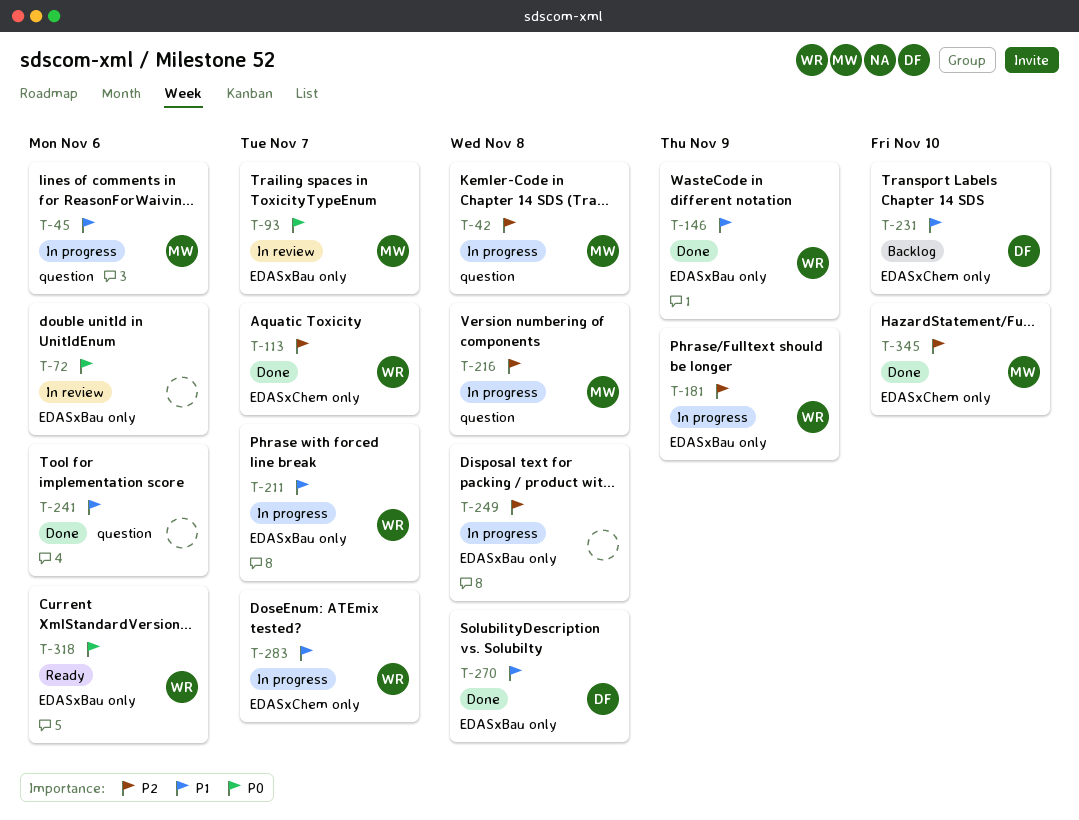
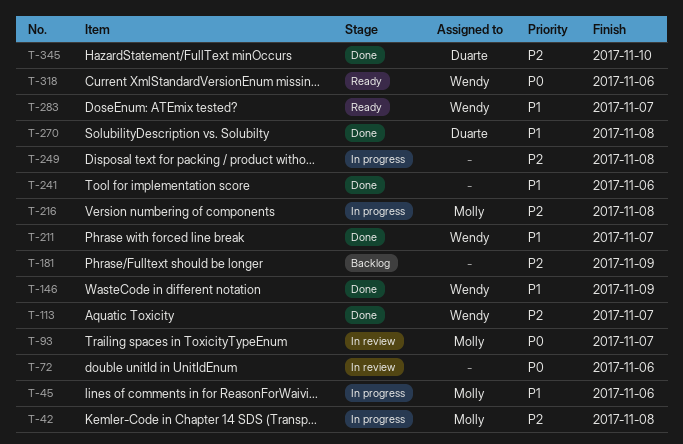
T-181, status: In progress -> Backlog
T-181, owner: Wendy -> none
T-211, status: In progress -> Done
T-231: present -> none
T-283, status: In progress -> Ready
T-345, owner: Molly -> Duarte

